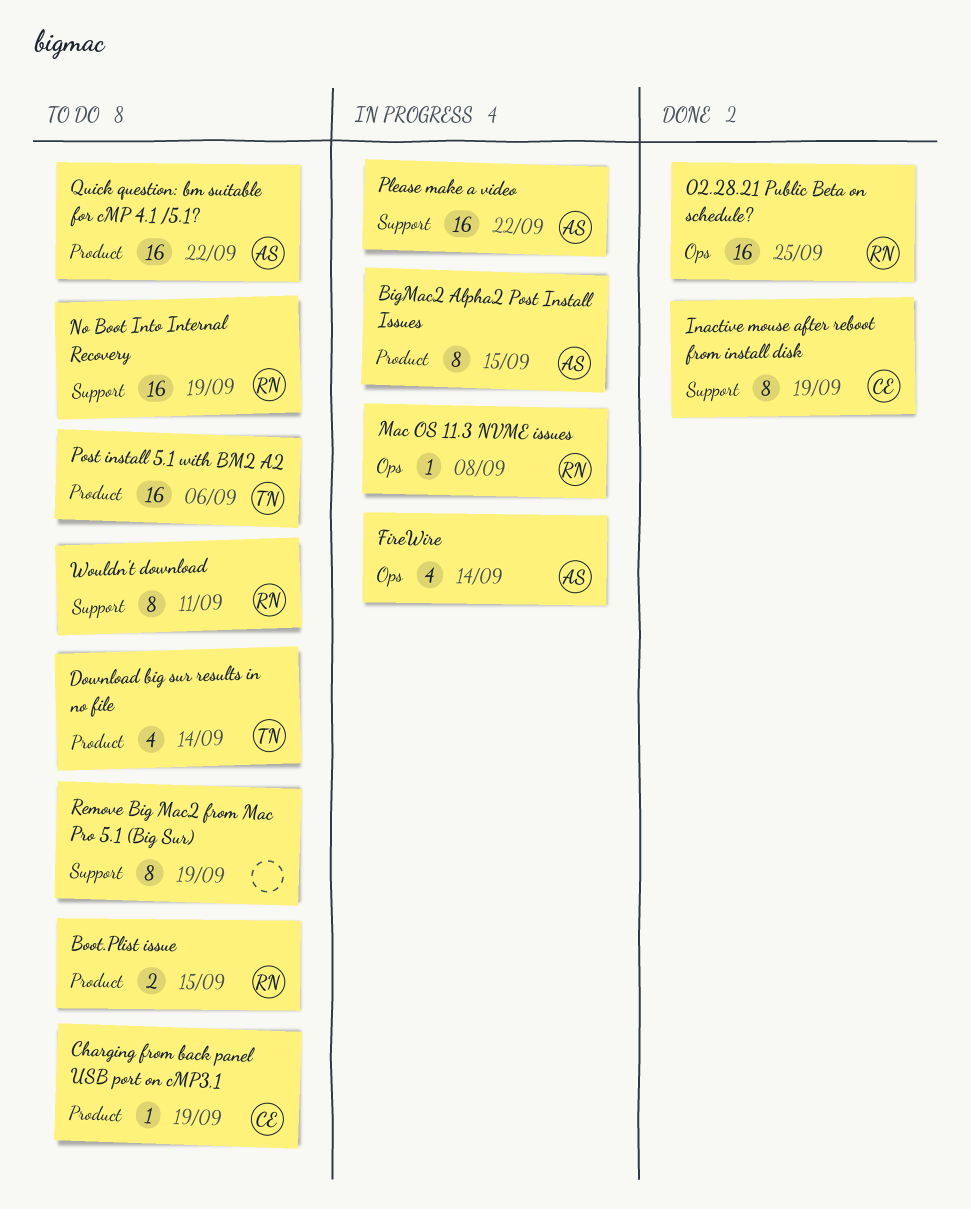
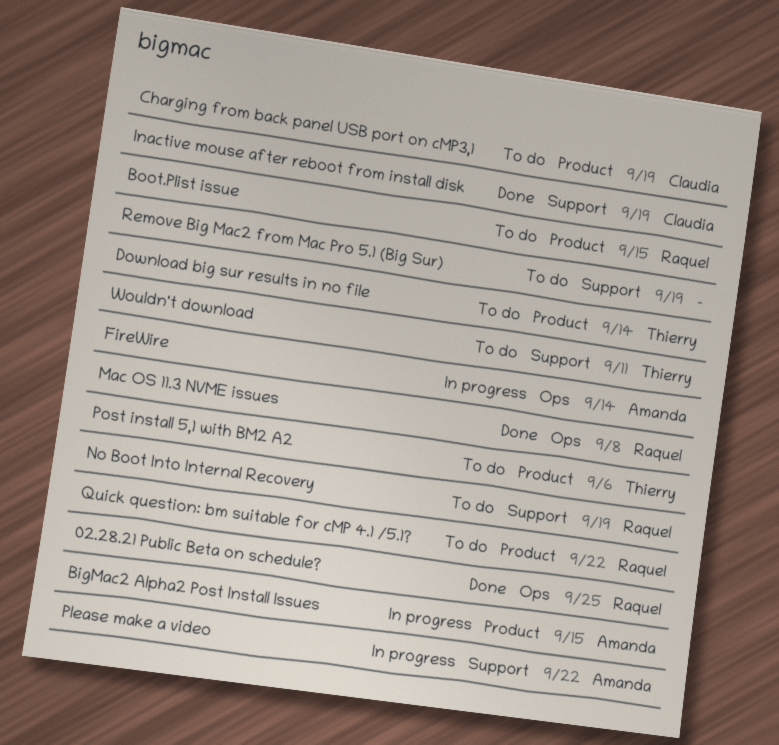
Mac OS 11.3 NVME issues, status: In progress -> Done
Quick question: bm suitable for cMP 4.1 /5.1?, owner: Amanda -> Raquel
Wouldn't download, owner: Raquel -> Thierry

